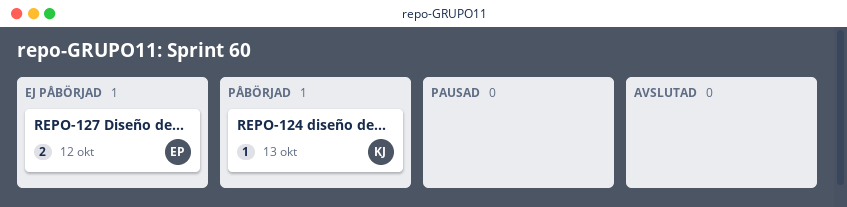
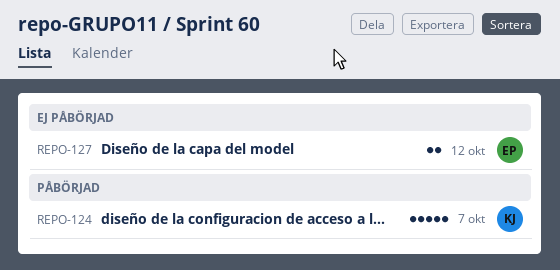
REPO-124, estimate: 1 -> 5
REPO-124, due: Oct 13 -> Oct 7

